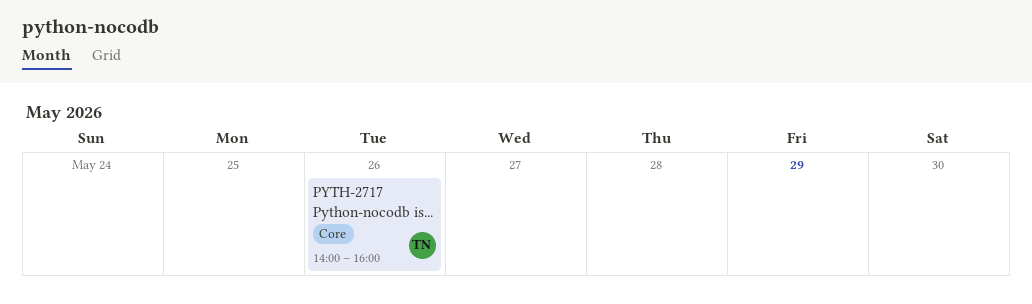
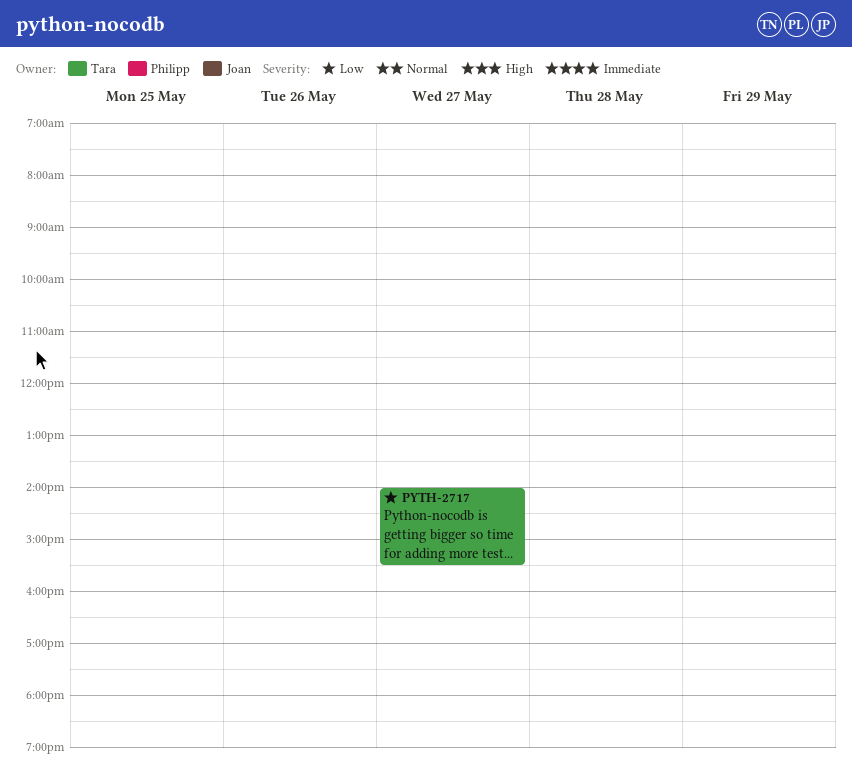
PYTH-2717, day: May 26 -> May 27
PYTH-2717, ends: 16:00 -> 15:30

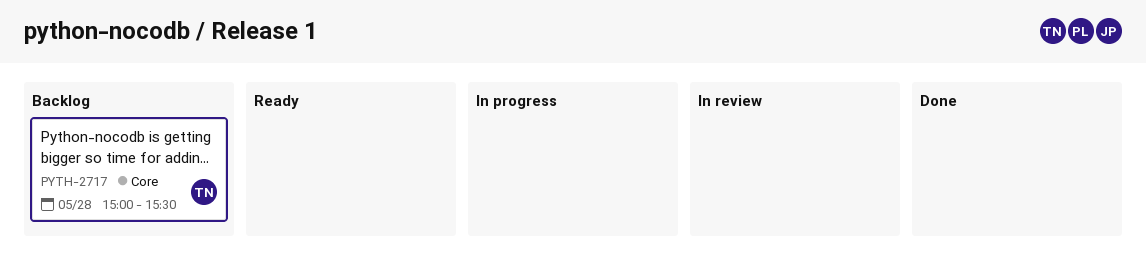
PYTH-2717, day: May 27 -> May 28
PYTH-2717, begins: 14:00 -> 15:00

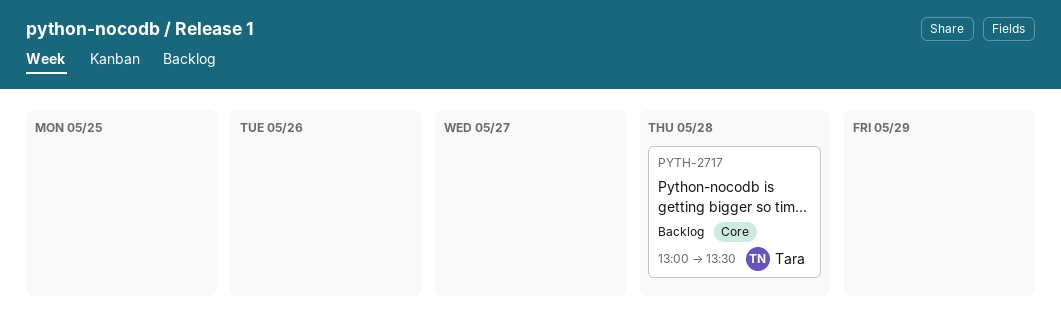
PYTH-2717, begins: 15:00 -> 13:00
PYTH-2717, ends: 15:30 -> 13:30

